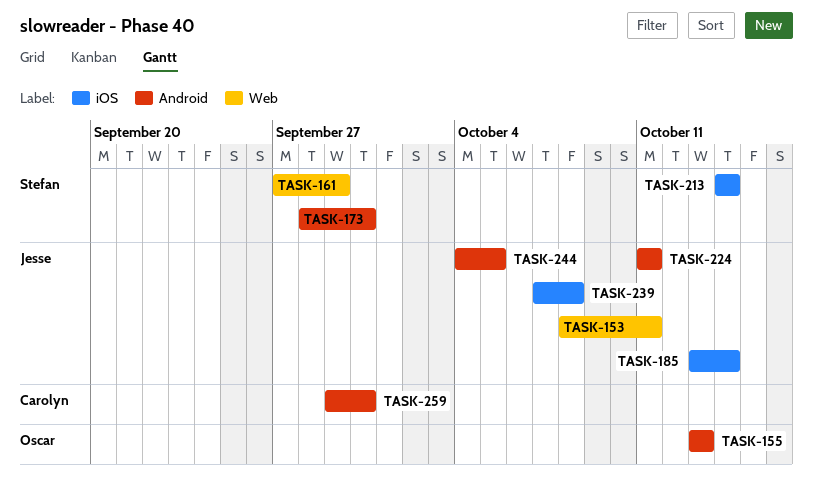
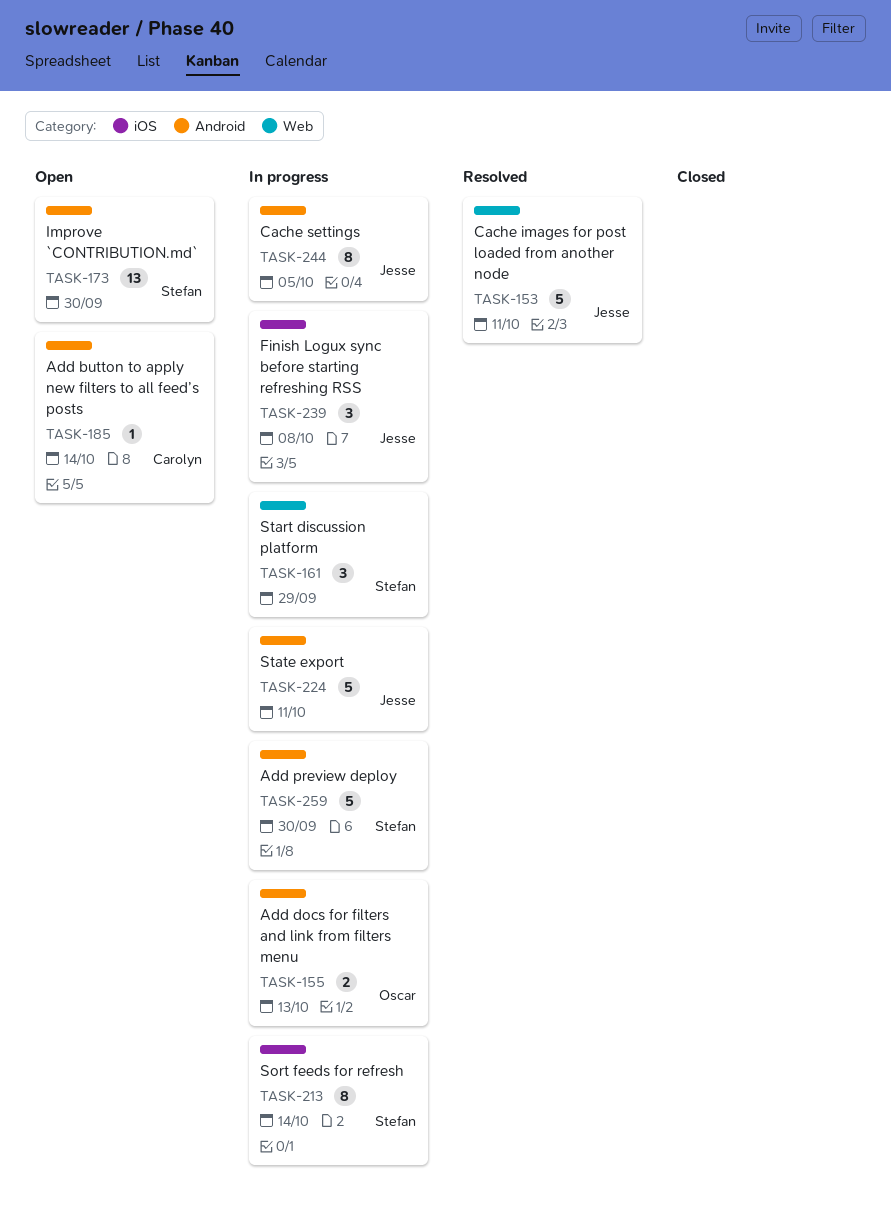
TASK-185, owner: Jesse -> Carolyn
TASK-185, label: iOS -> Android
TASK-259, owner: Carolyn -> Stefan

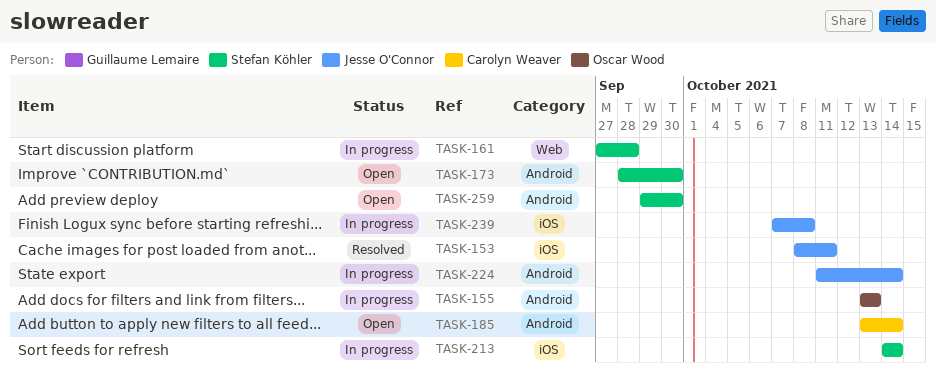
TASK-153, label: Web -> iOS
TASK-161, due: Sep 29 -> Sep 28
TASK-224, due: Oct 11 -> Oct 14
TASK-244: present -> none
TASK-259, status: In progress -> Open

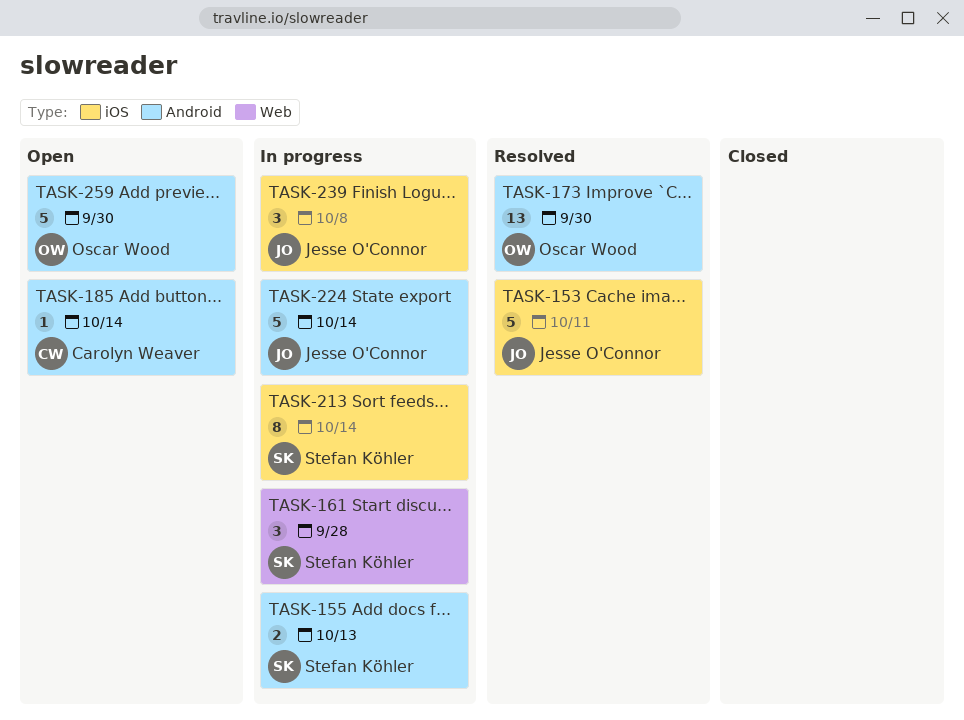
TASK-155, owner: Oscar Wood -> Stefan Köhler
TASK-173, status: Open -> Resolved
TASK-173, owner: Stefan Köhler -> Oscar Wood
TASK-259, owner: Stefan Köhler -> Oscar Wood

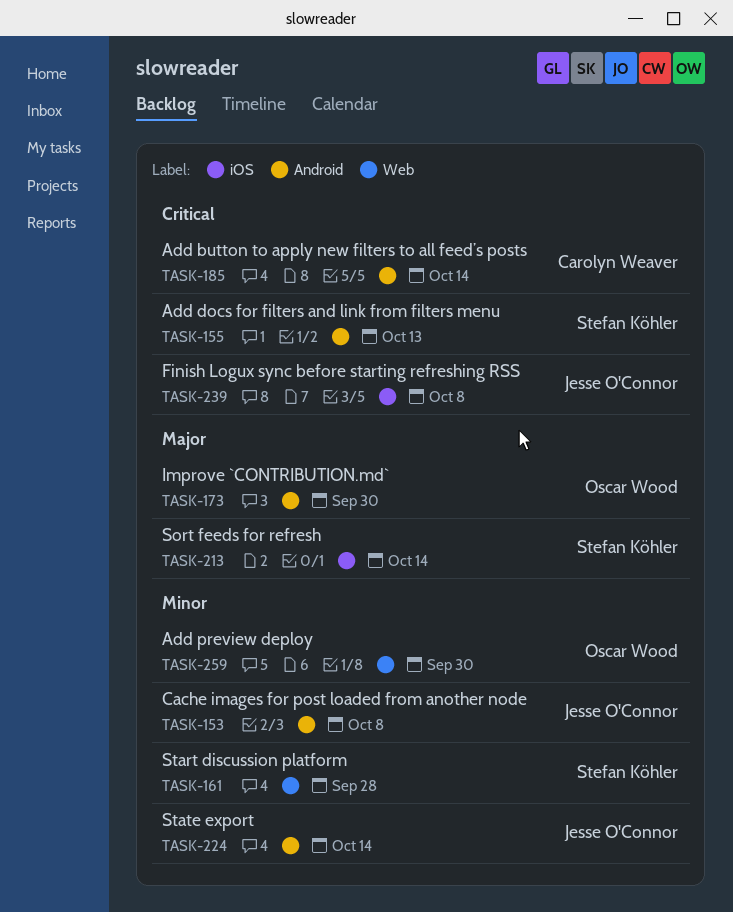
TASK-153, label: iOS -> Android
TASK-153, due: Oct 11 -> Oct 8
TASK-259, label: Android -> Web

